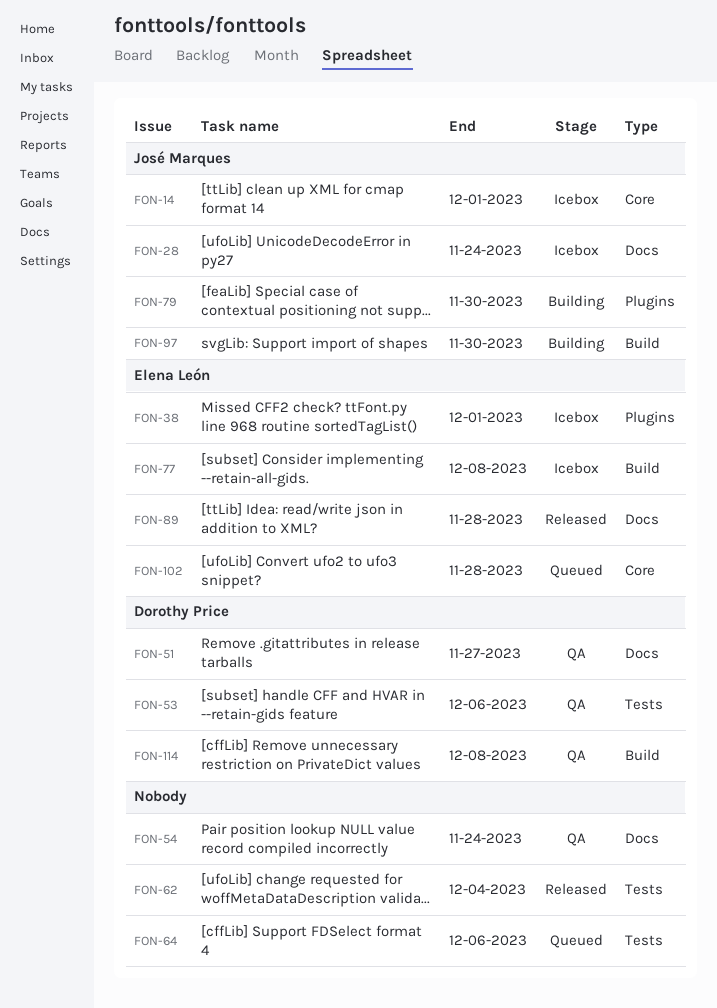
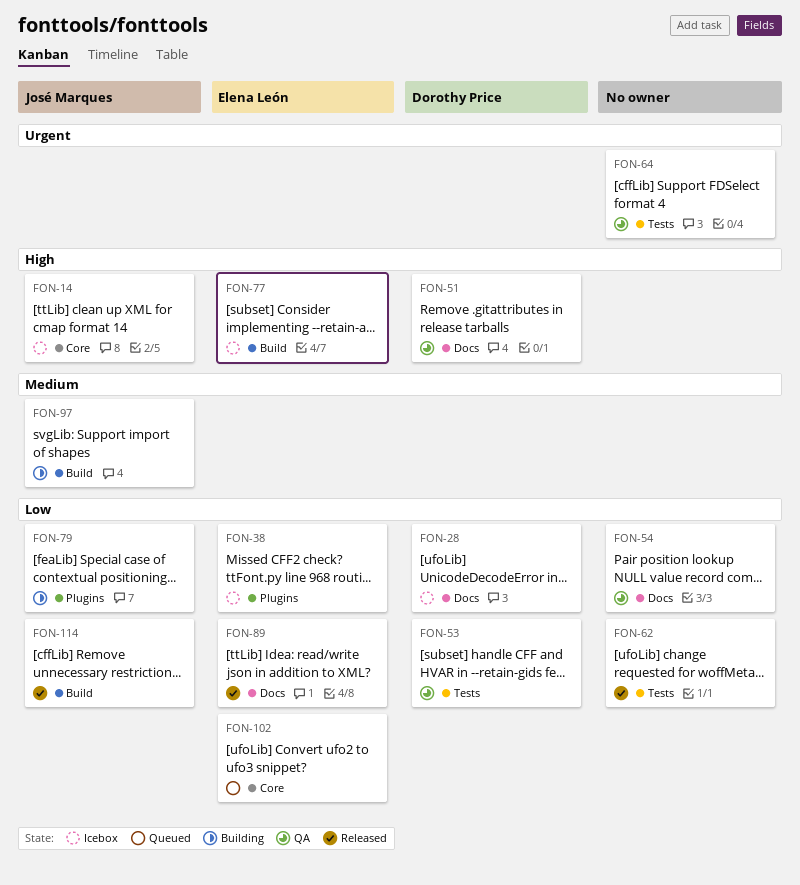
FON-28, owner: José Marques -> Dorothy Price
FON-64, status: Queued -> QA
FON-114, status: QA -> Released
FON-114, owner: Dorothy Price -> José Marques

